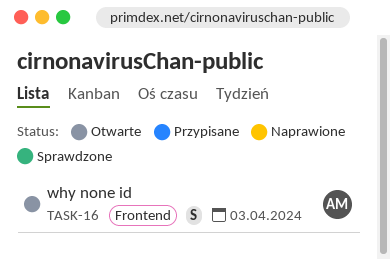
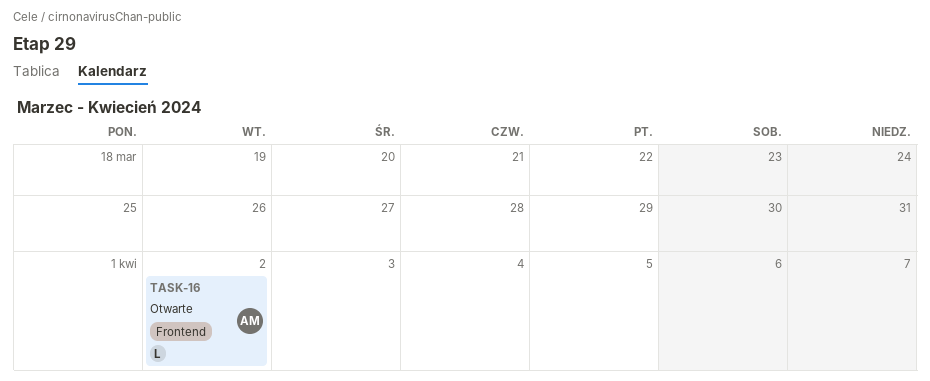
TASK-16, estimate: S -> L
TASK-16, due: Apr 3 -> Apr 2

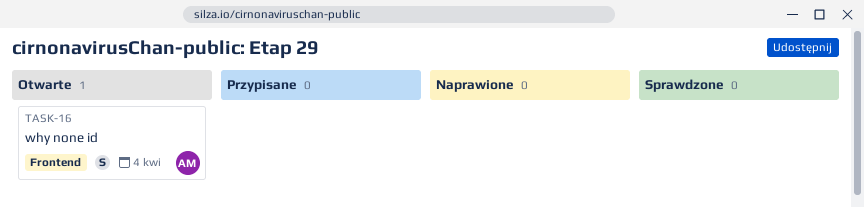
TASK-16, estimate: L -> S
TASK-16, due: Apr 2 -> Apr 4

